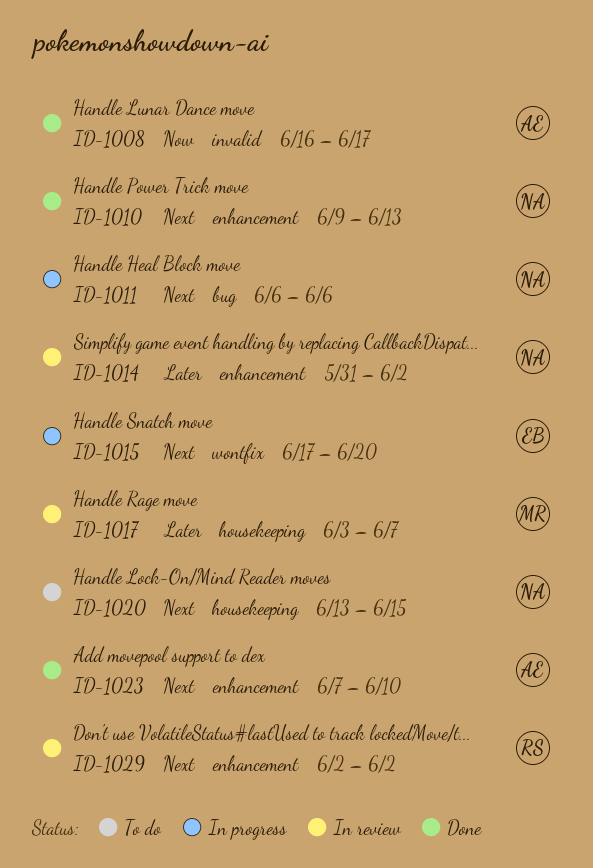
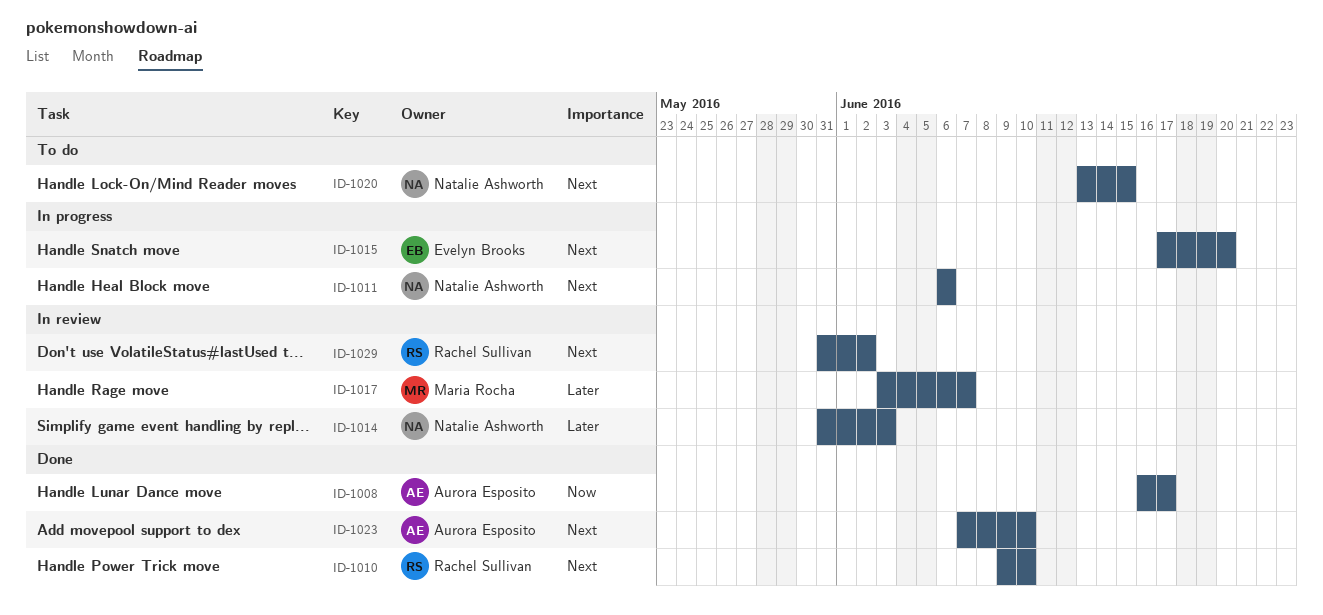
ID-1010, owner: Natalie Ashworth -> Rachel Sullivan
ID-1010, due: Jun 13 -> Jun 10
ID-1014, due: Jun 2 -> Jun 3
ID-1029, start: Jun 2 -> May 31

